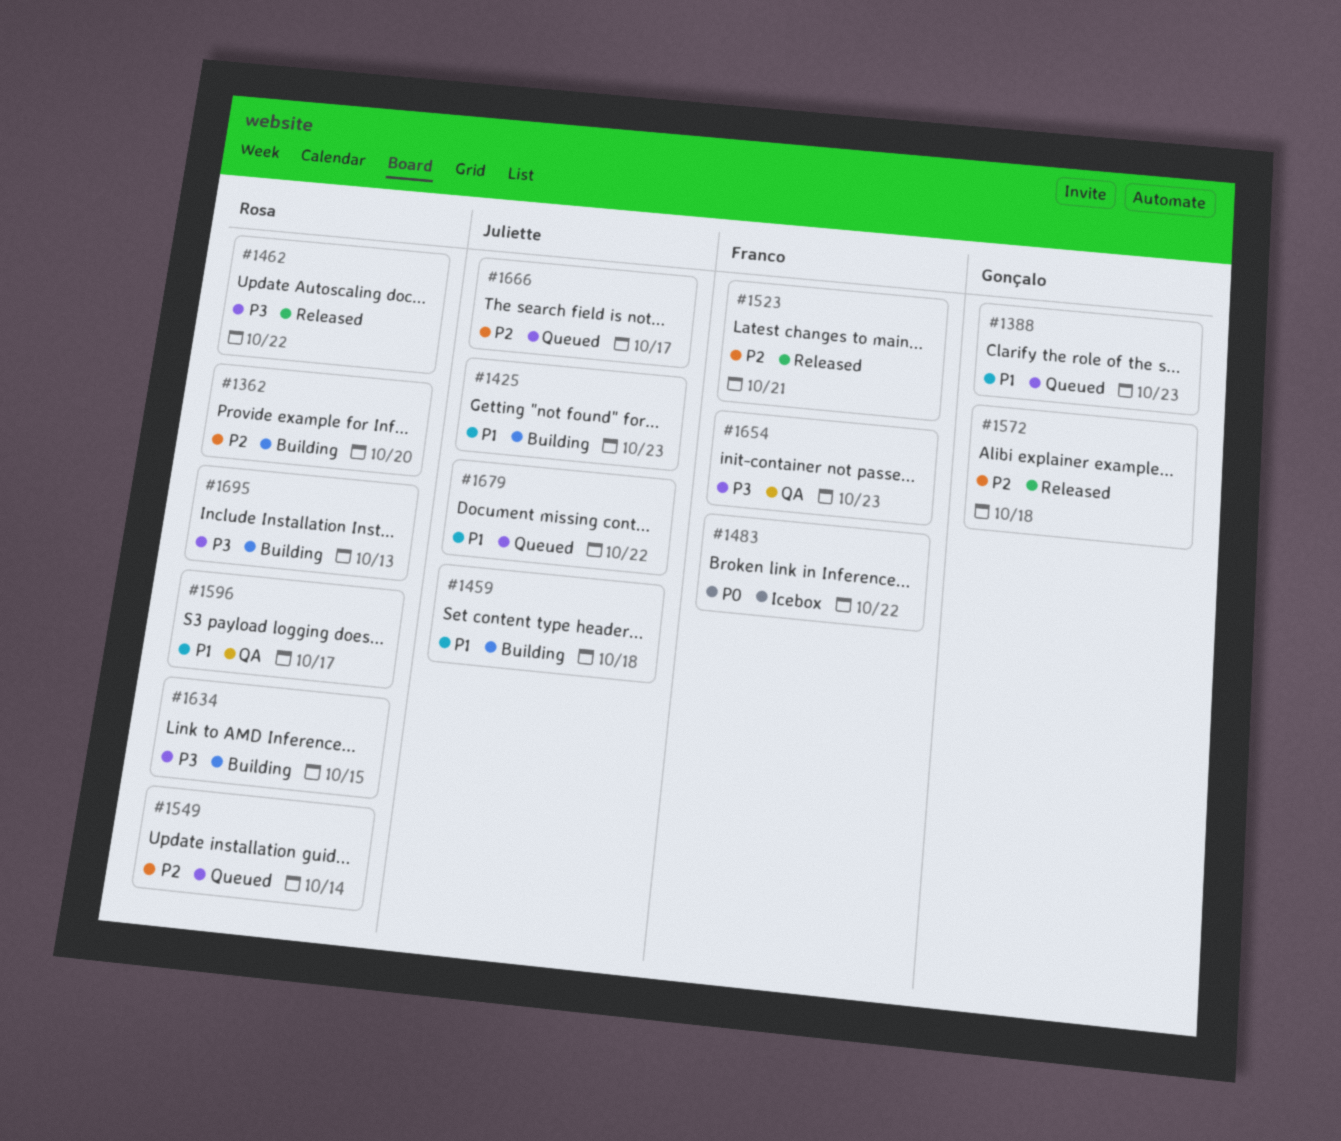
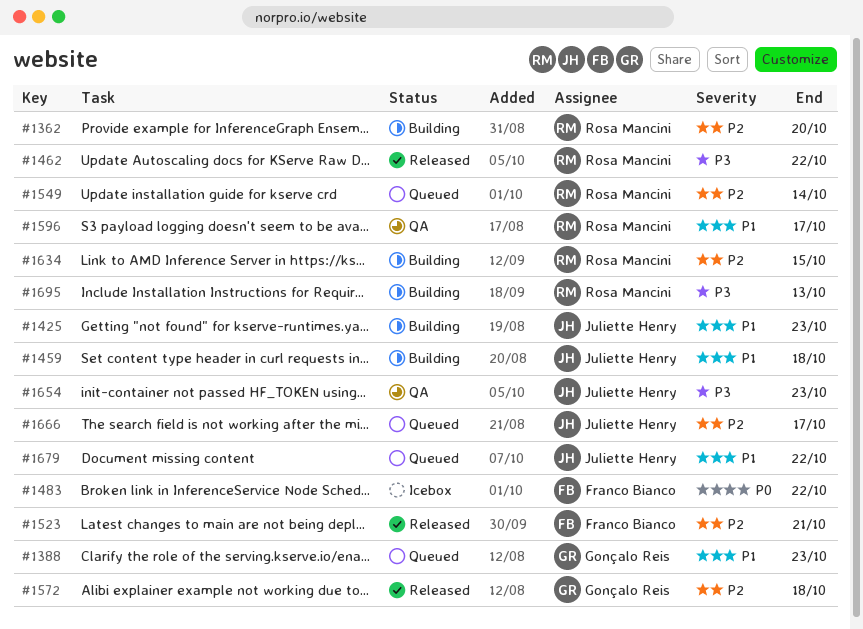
#1634, priority: P3 -> P2
#1654, owner: Franco Bianco -> Juliette Henry

